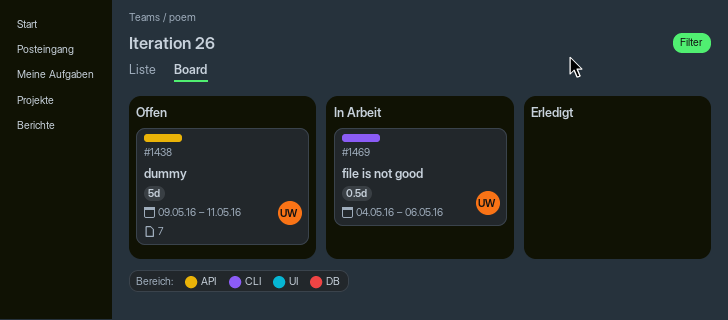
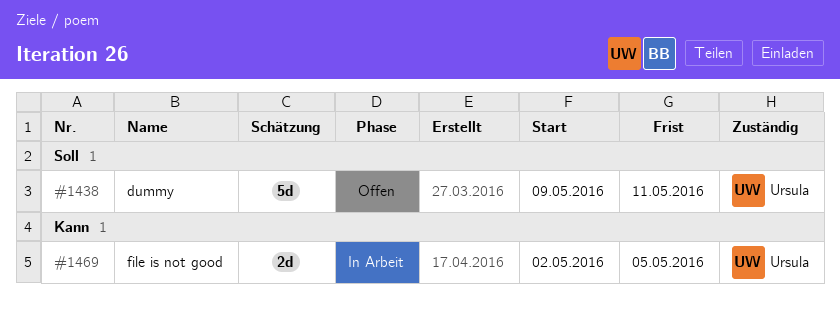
#1469, estimate: 0.5d -> 2d
#1469, start: May 4 -> May 2
#1469, due: May 6 -> May 5

